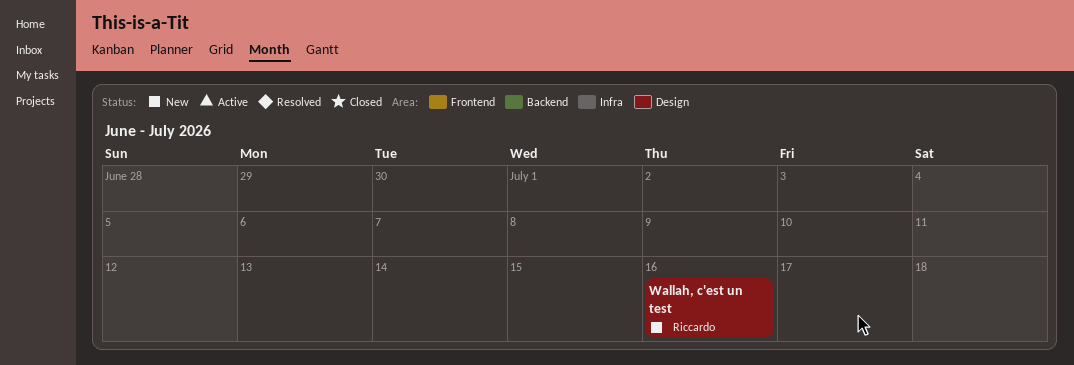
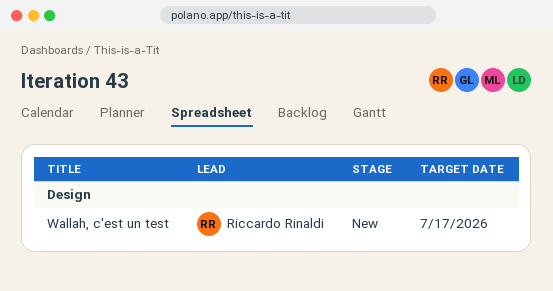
Wallah, c'est un test, due: Jul 16 -> Jul 17

